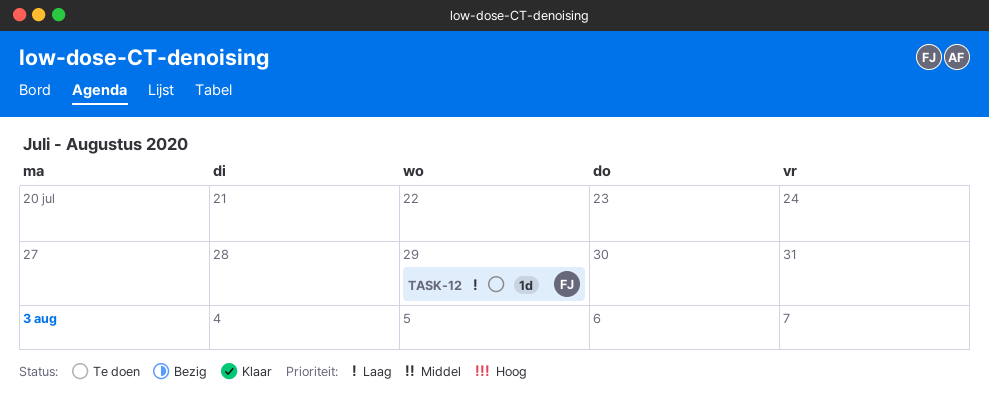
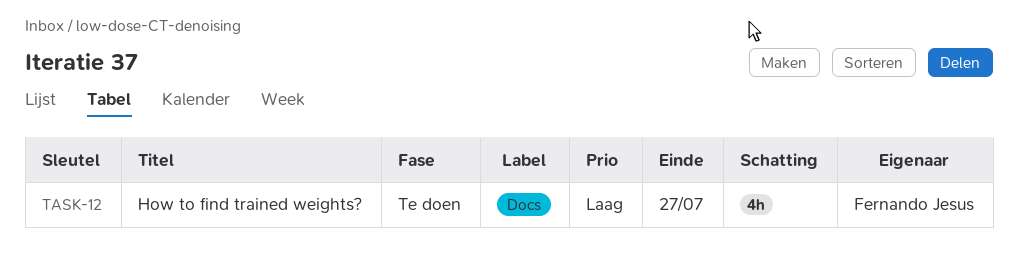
TASK-12, estimate: 1d -> 4h
TASK-12, due: Jul 29 -> Jul 27

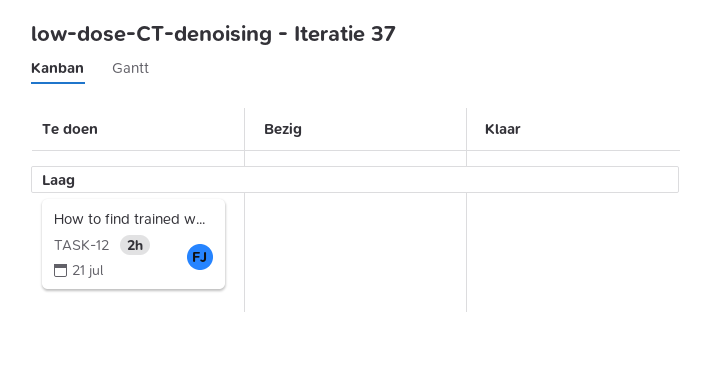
TASK-12, estimate: 4h -> 2h
TASK-12, due: Jul 27 -> Jul 21

